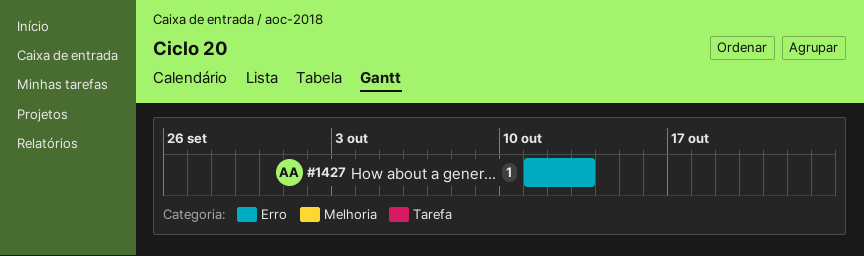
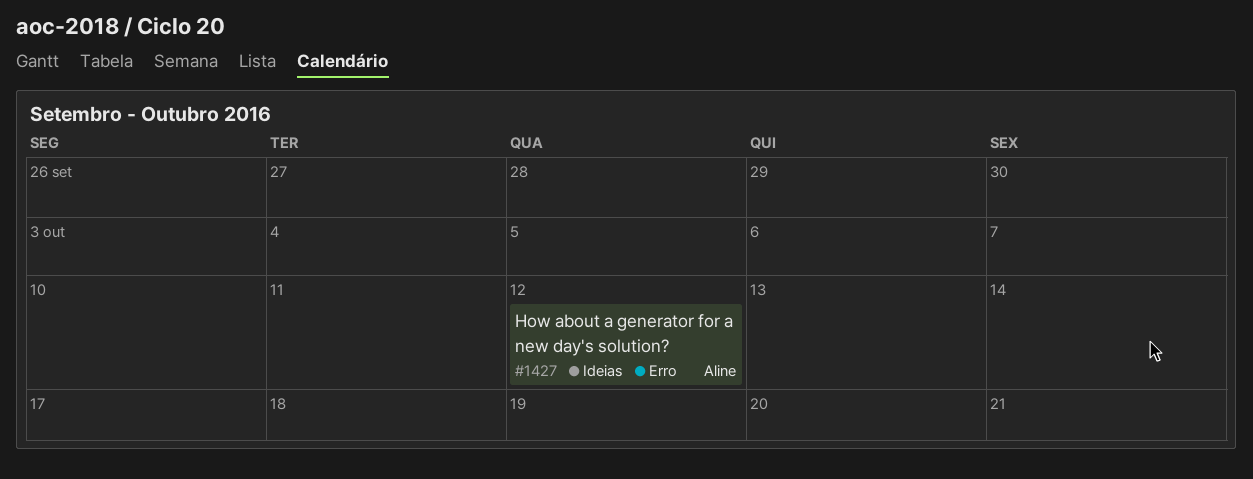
#1427, due: Oct 13 -> Oct 12

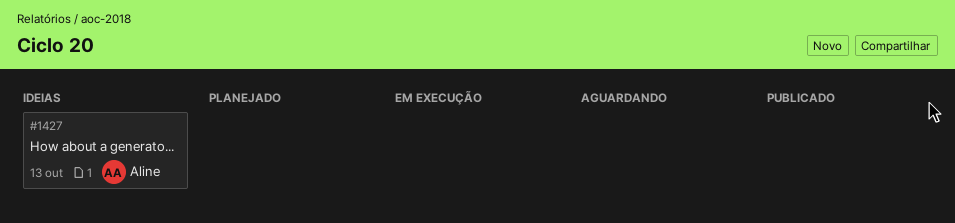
#1427, due: Oct 12 -> Oct 13

